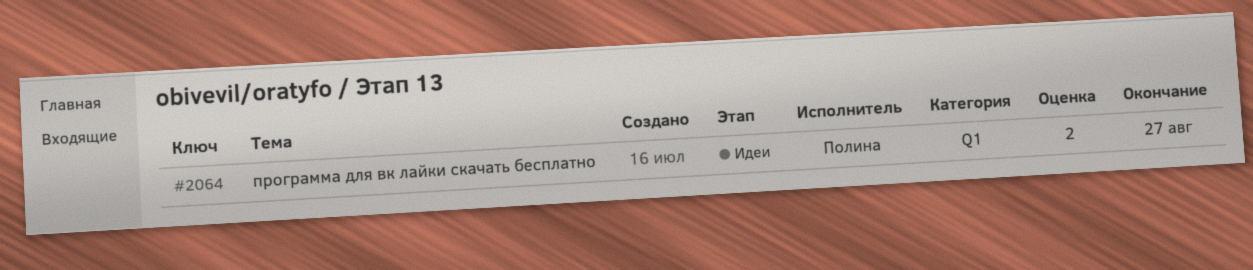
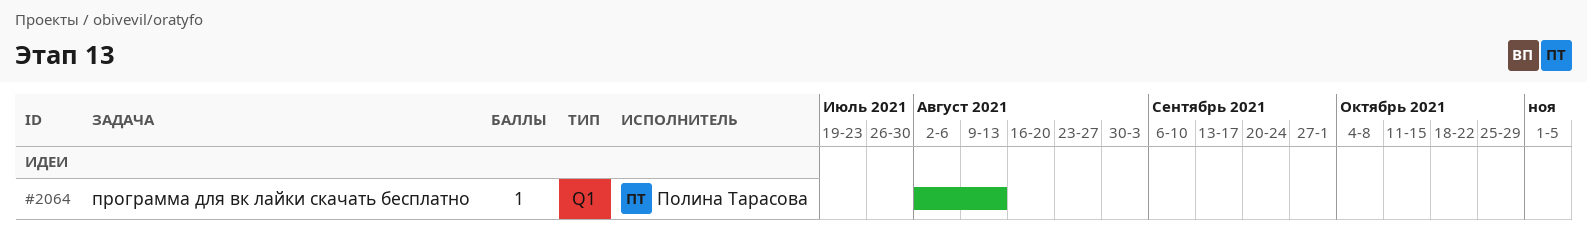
#2064, estimate: 2 -> 1
#2064, due: Aug 27 -> Aug 13

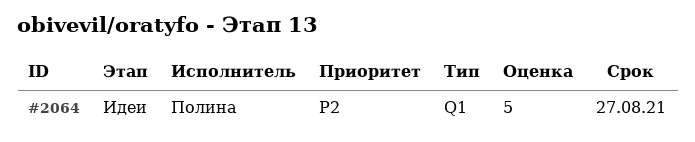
#2064, estimate: 1 -> 5
#2064, due: Aug 13 -> Aug 27

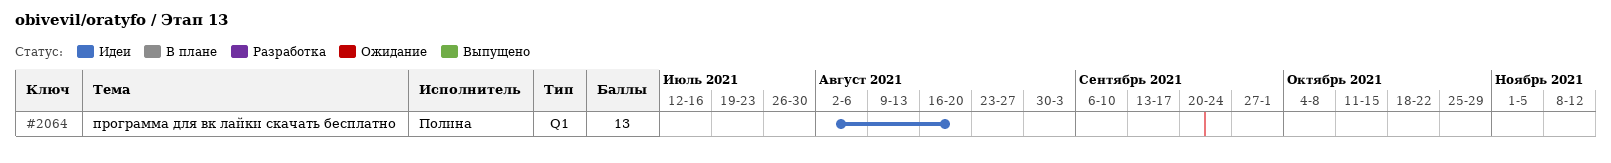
#2064, estimate: 5 -> 13
#2064, due: Aug 27 -> Aug 20

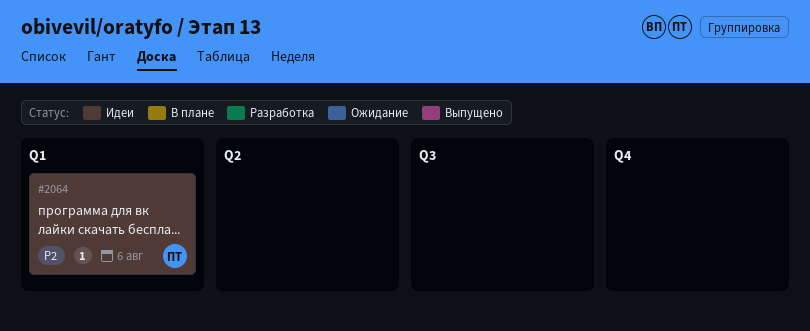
#2064, estimate: 13 -> 1
#2064, due: Aug 20 -> Aug 6

